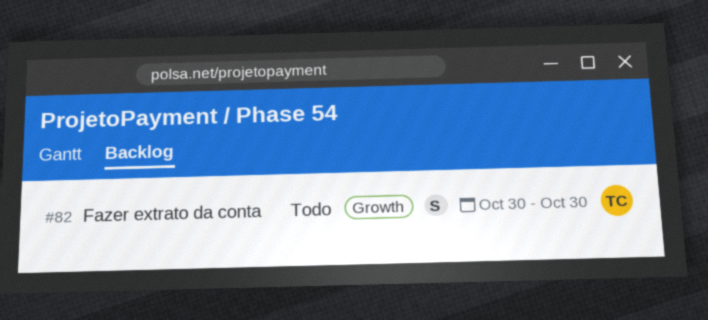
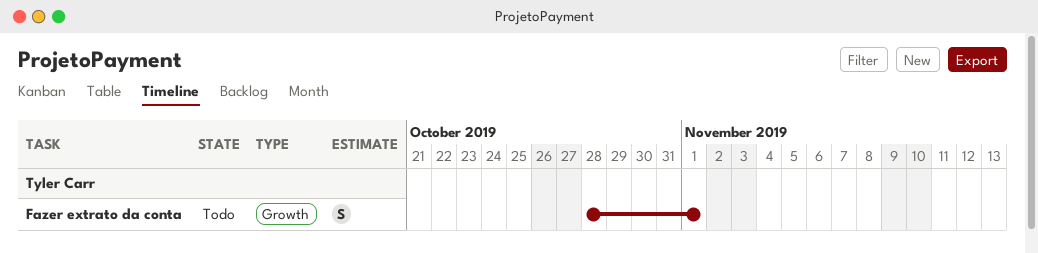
Fazer extrato da conta, start: Oct 30 -> Oct 28
Fazer extrato da conta, due: Oct 30 -> Nov 1

